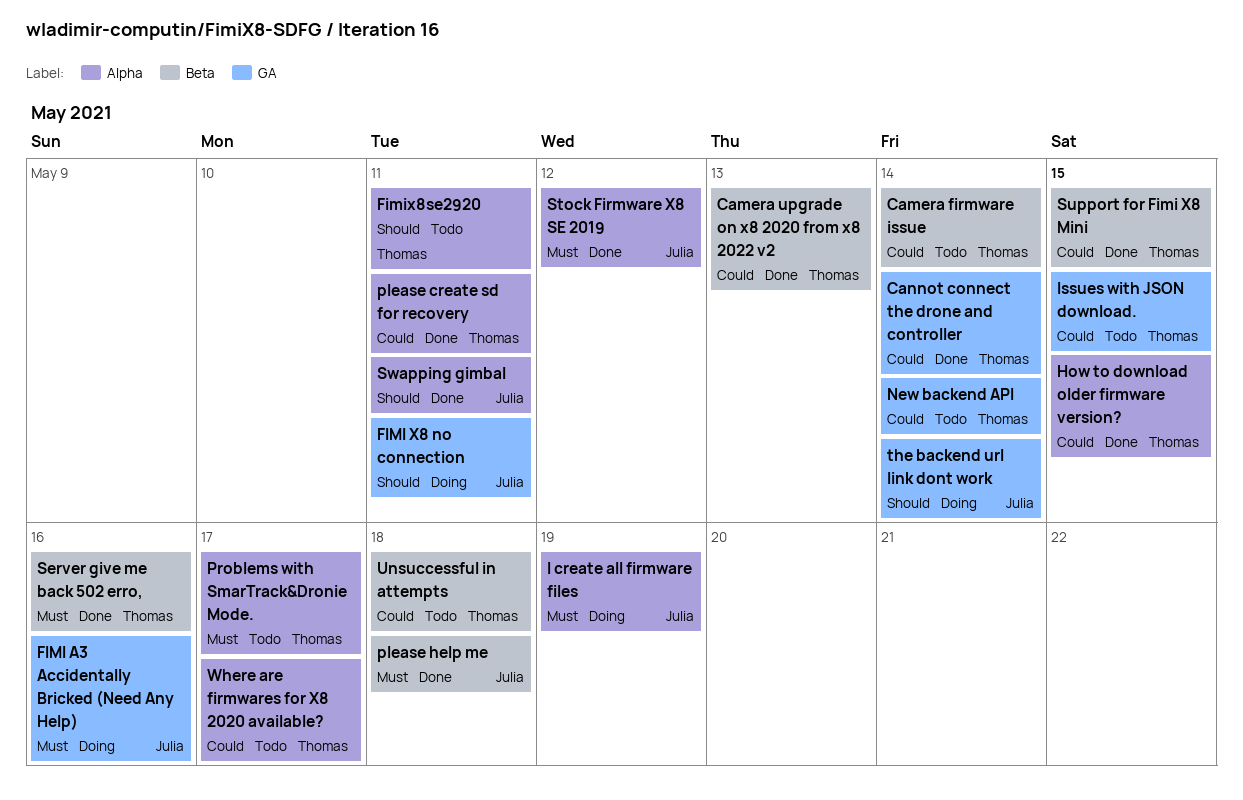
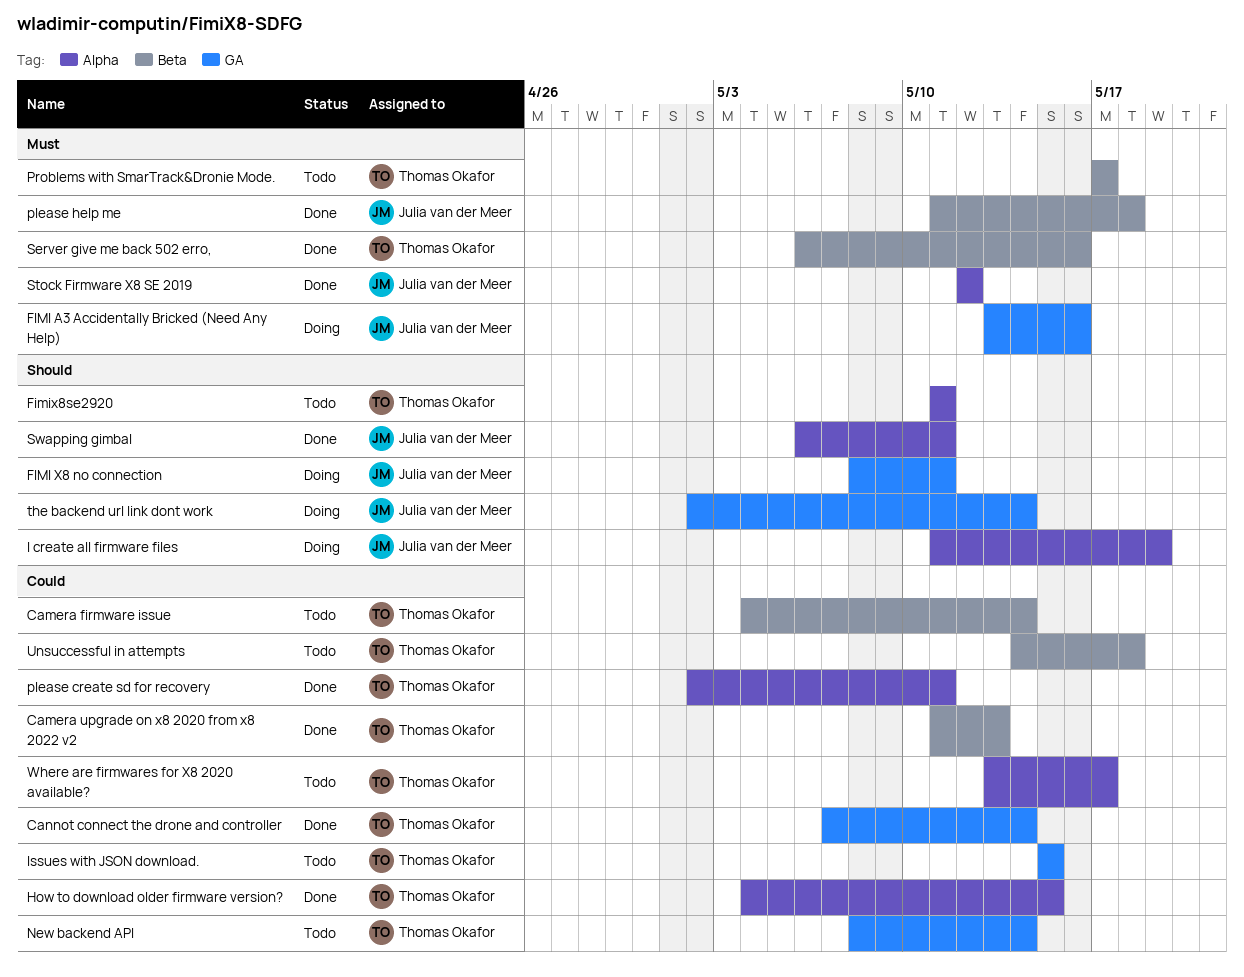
I create all firmware files, priority: Must -> Should
Problems with SmarTrack&Dronie Mode., label: Alpha -> Beta
Support for Fimi X8 Mini: present -> none

